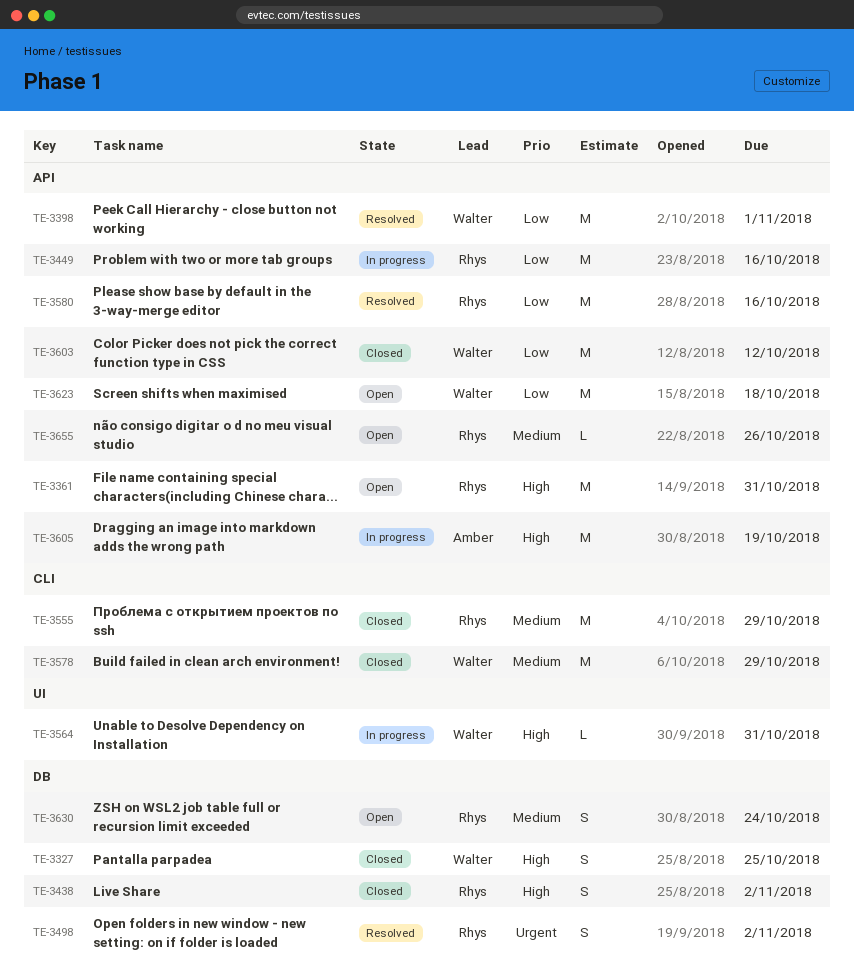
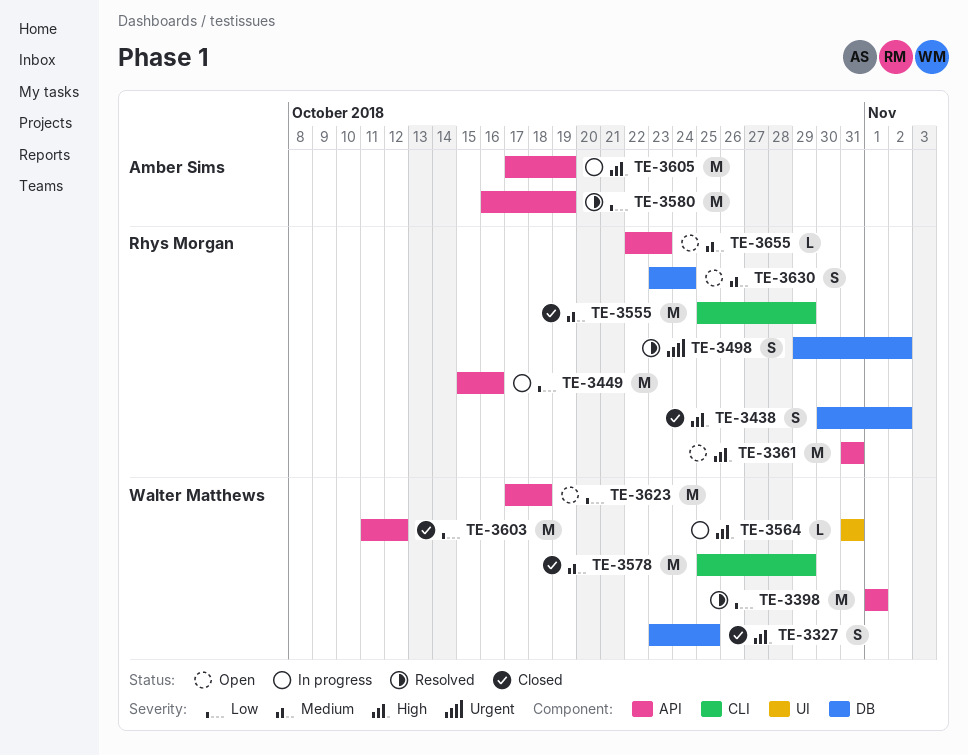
TE-3580, owner: Rhys Morgan -> Amber Sims
TE-3580, due: Oct 16 -> Oct 19
TE-3655, due: Oct 26 -> Oct 23

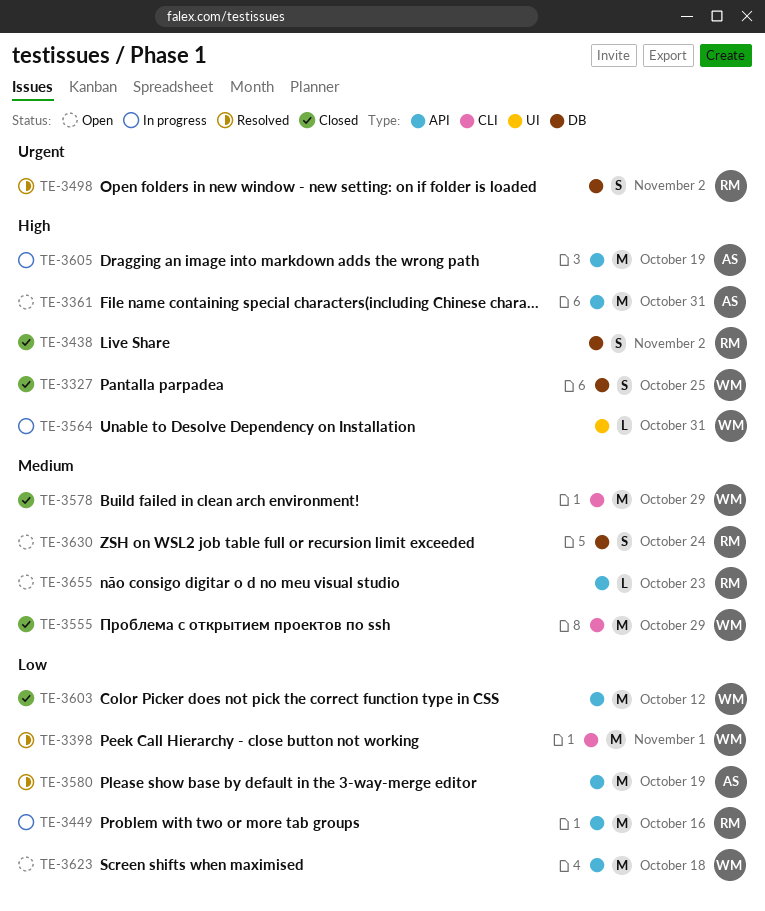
TE-3361, owner: Rhys Morgan -> Amber Sims
TE-3398, label: API -> CLI
TE-3555, owner: Rhys Morgan -> Walter Matthews

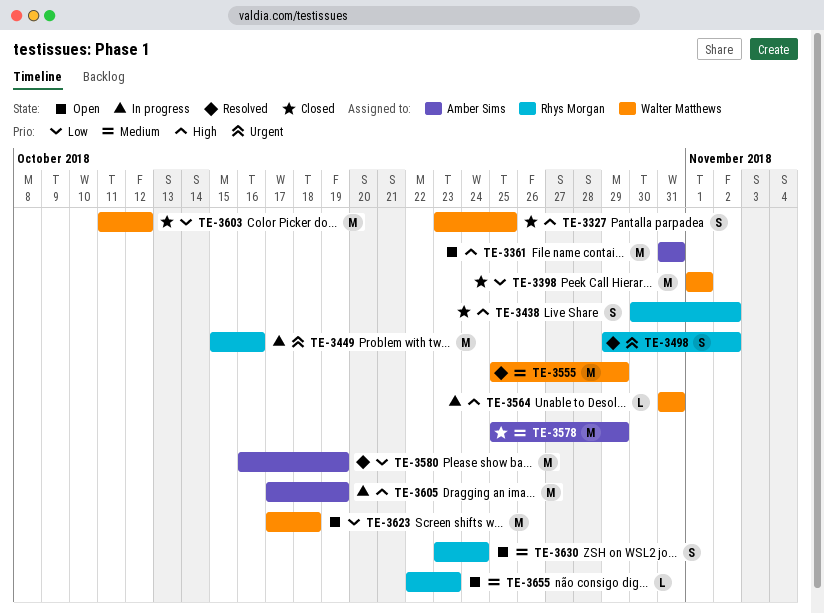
TE-3398, status: Resolved -> Closed
TE-3449, priority: Low -> Urgent
TE-3555, status: Closed -> Resolved
TE-3578, owner: Walter Matthews -> Amber Sims

